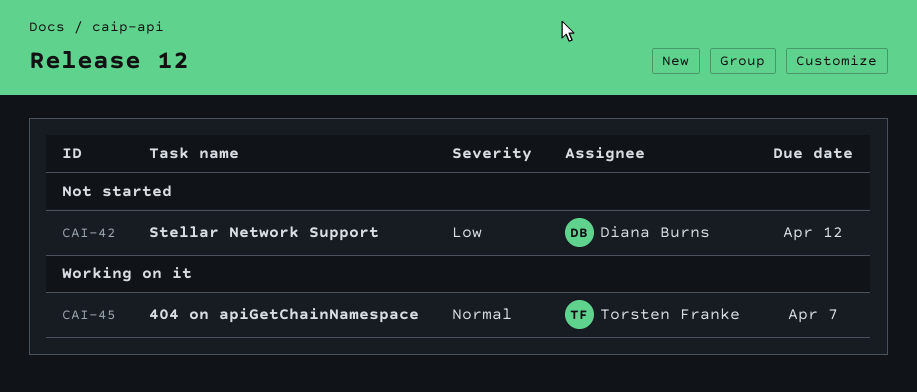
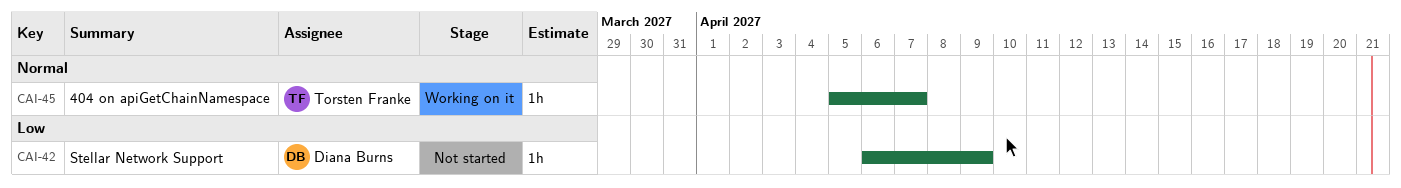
CAI-42, due: Apr 12 -> Apr 9

